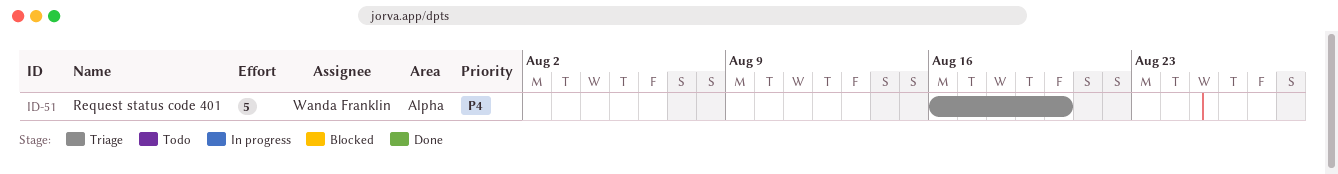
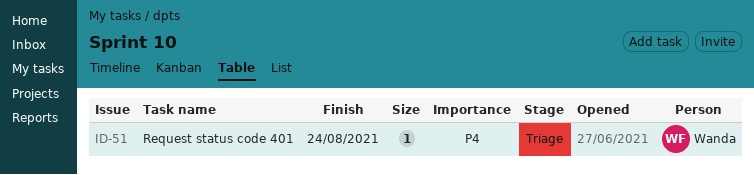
ID-51, estimate: 5 -> 1
ID-51, due: Aug 20 -> Aug 24

